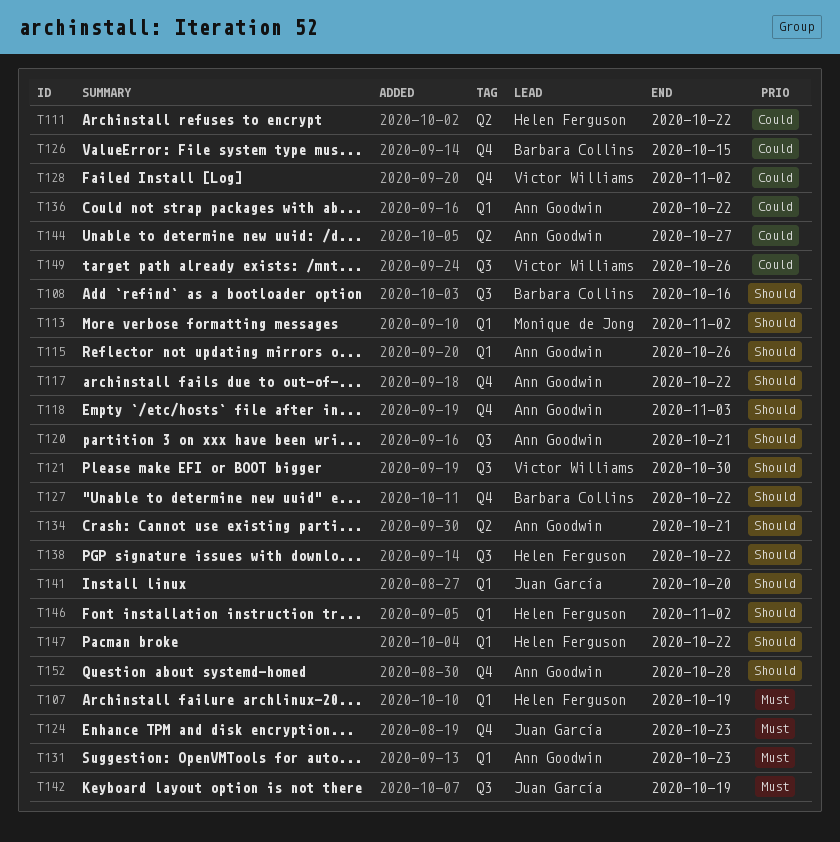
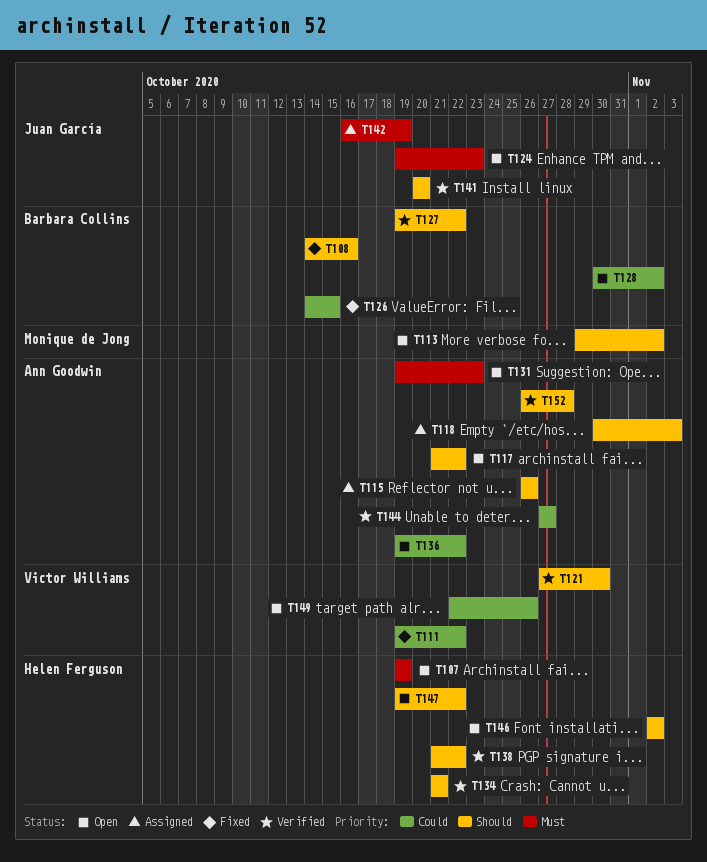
T111, owner: Helen Ferguson -> Victor Williams
T120: present -> none
T128, owner: Victor Williams -> Barbara Collins
T134, owner: Ann Goodwin -> Helen Ferguson

